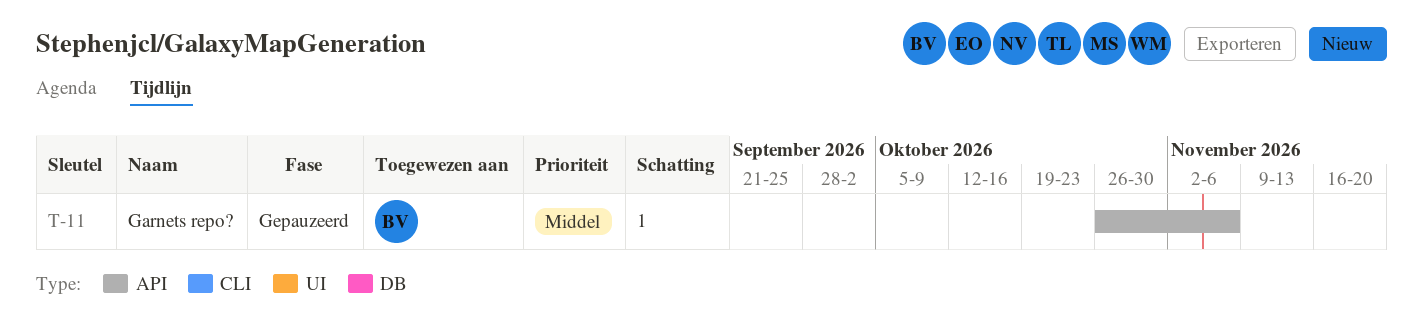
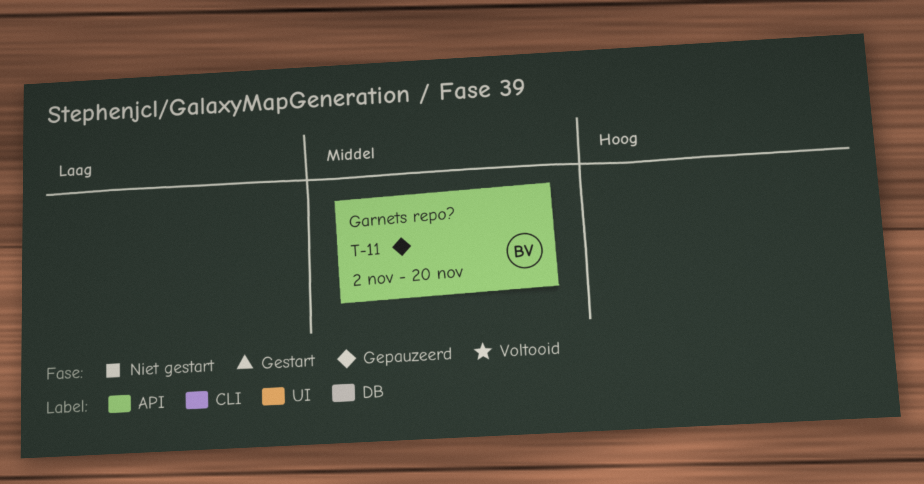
T-11, start: Oct 26 -> Nov 2
T-11, due: Nov 6 -> Nov 20

